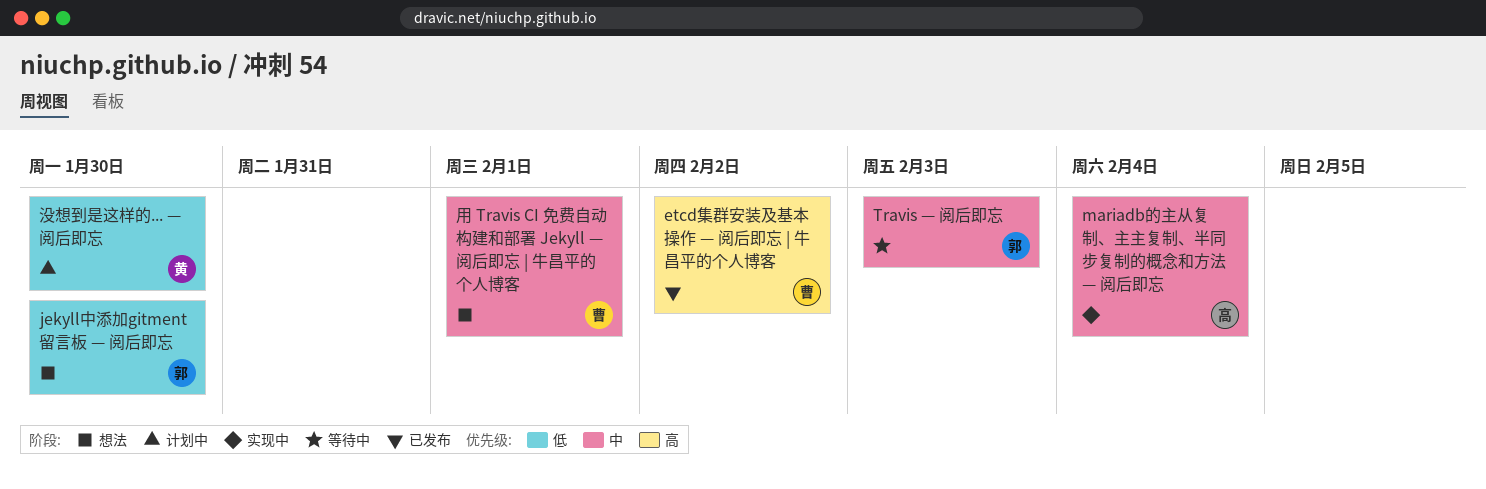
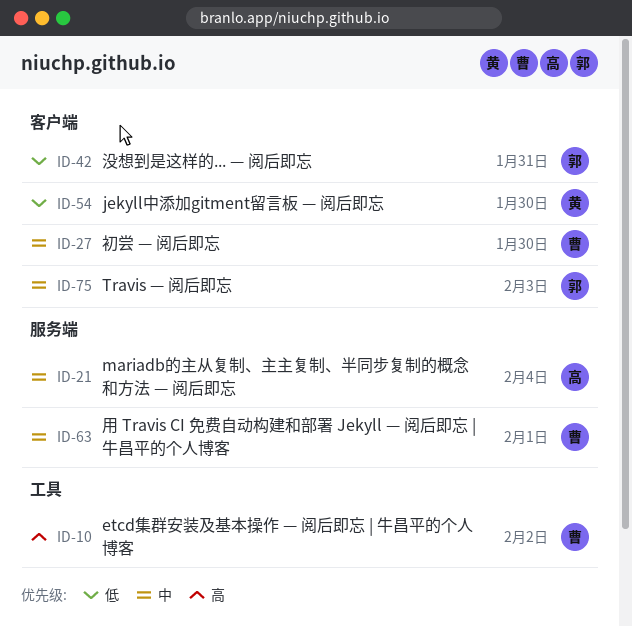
jekyll中添加gitment留言板 — 阅后即忘, owner: 郭 -> 黄
初尝 — 阅后即忘: none -> present
没想到是这样的... — 阅后即忘, owner: 黄 -> 郭
没想到是这样的... — 阅后即忘, due: Jan 30 -> Jan 31

